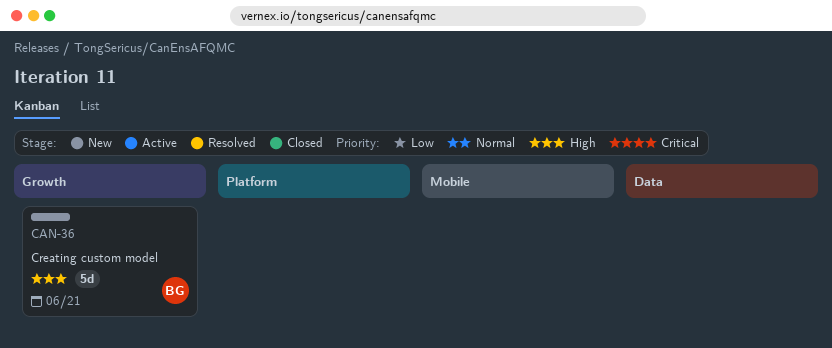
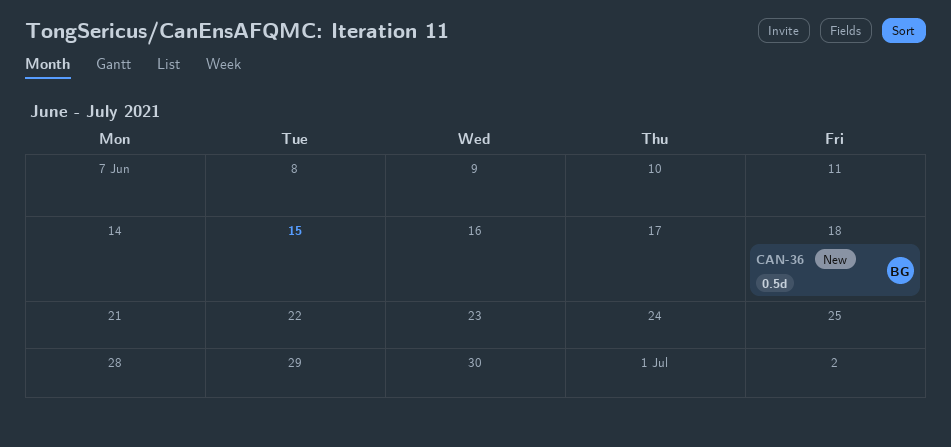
CAN-36, estimate: 5d -> 0.5d
CAN-36, due: Jun 21 -> Jun 18

